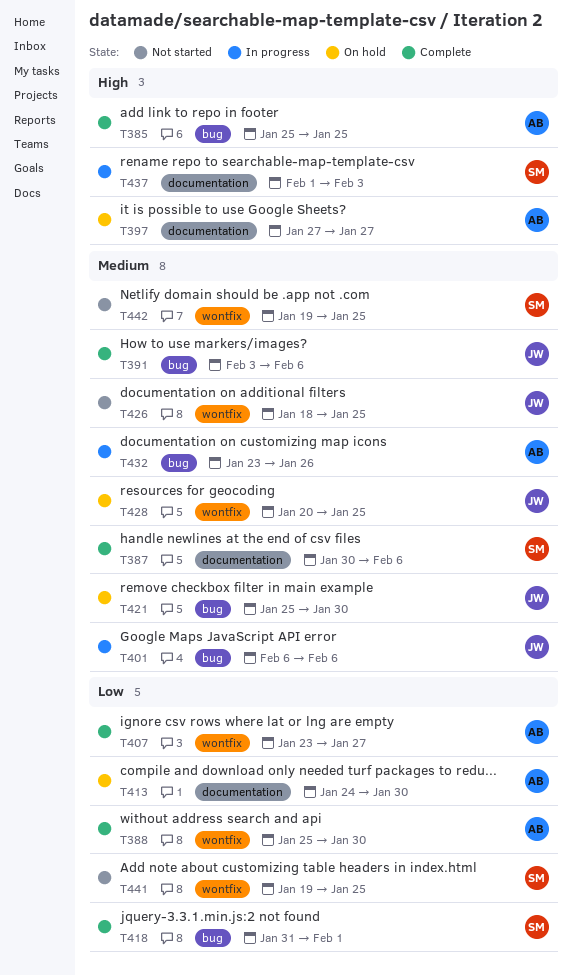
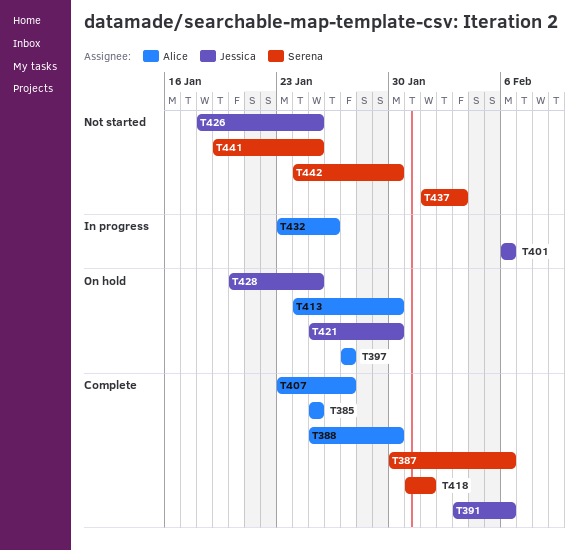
T437, status: In progress -> Not started
T442, start: Jan 19 -> Jan 24
T442, due: Jan 25 -> Jan 30

